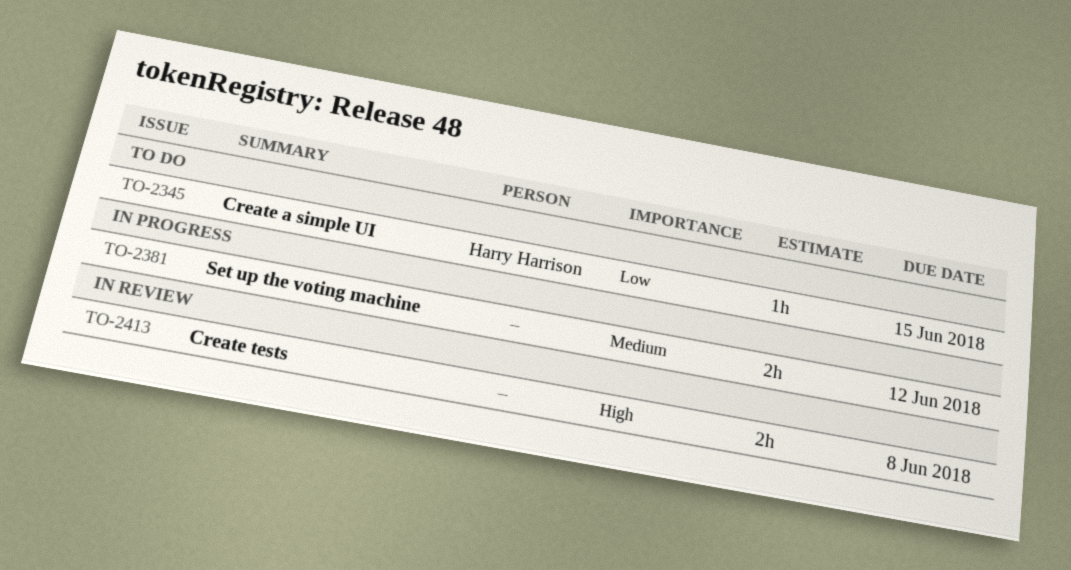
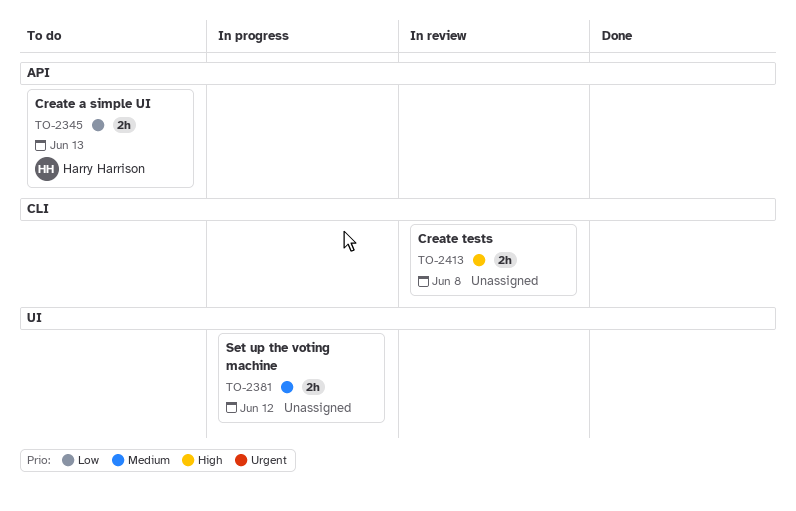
TO-2345, estimate: 1h -> 2h
TO-2345, due: Jun 15 -> Jun 13

